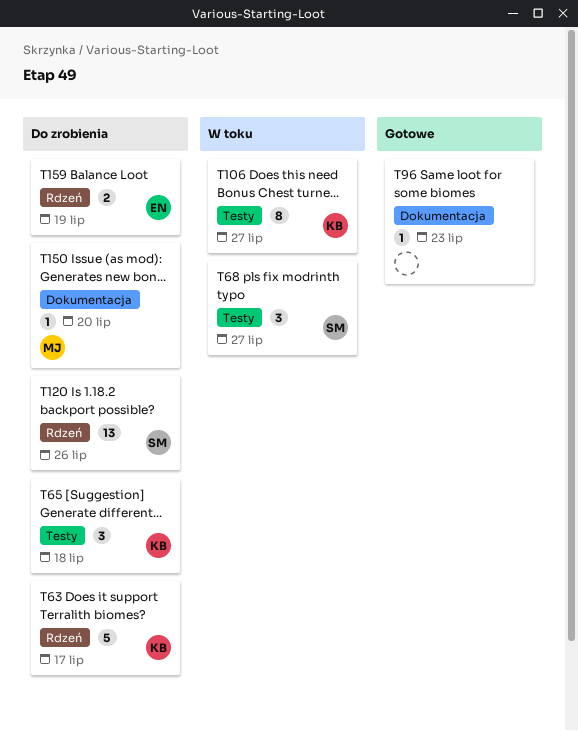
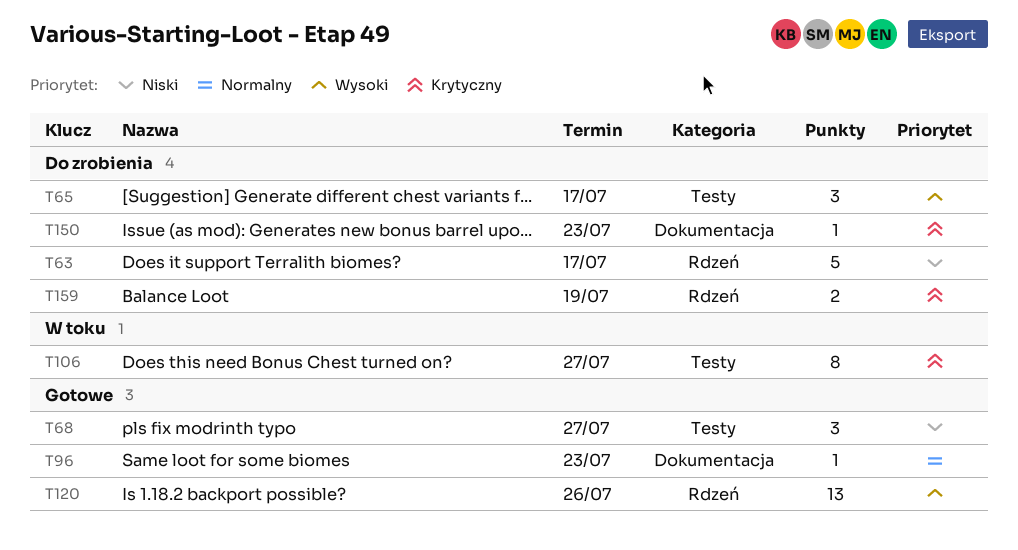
T65, due: Jul 18 -> Jul 17
T68, status: W toku -> Gotowe
T120, status: Do zrobienia -> Gotowe
T150, due: Jul 20 -> Jul 23

